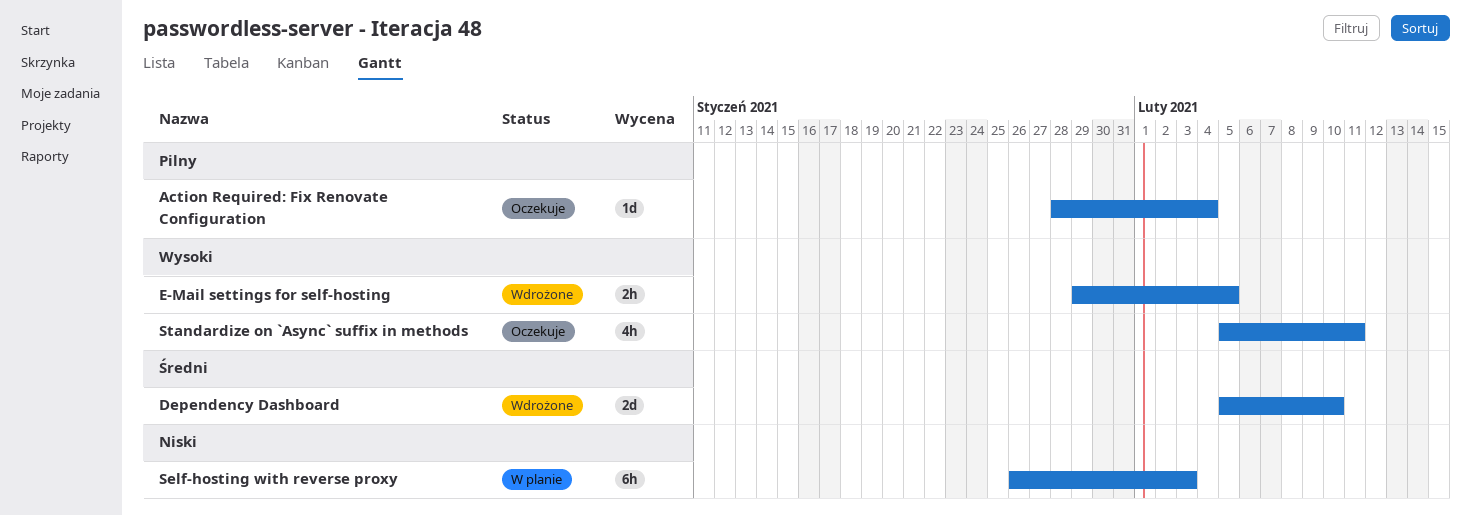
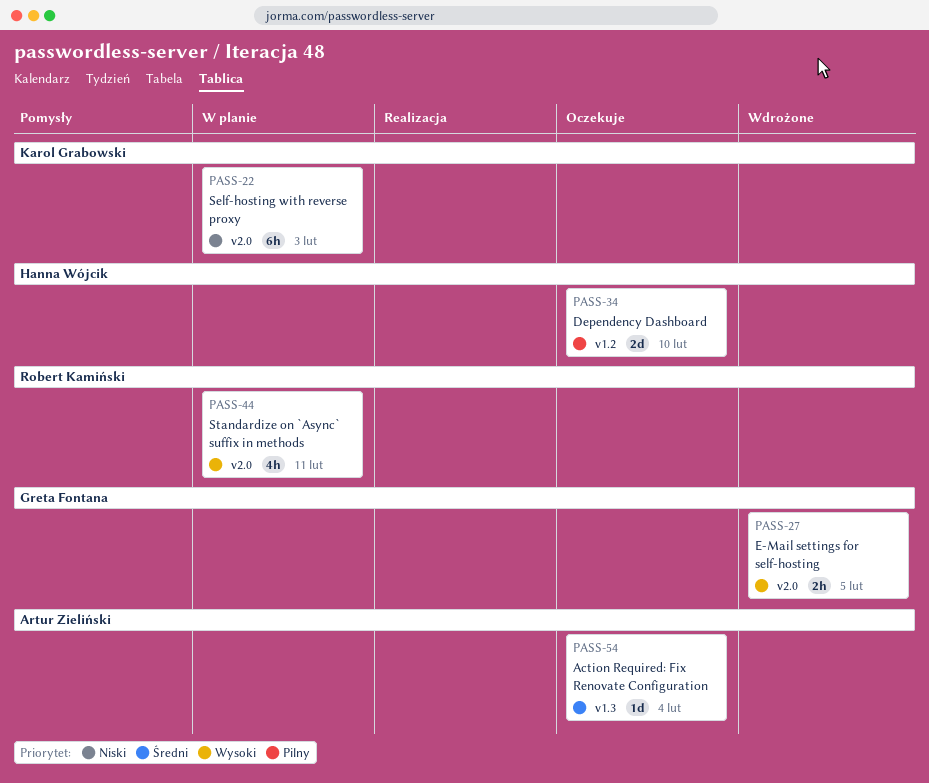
Action Required: Fix Renovate Configuration, priority: Pilny -> Średni
Dependency Dashboard, status: Wdrożone -> Oczekuje
Dependency Dashboard, priority: Średni -> Pilny
Standardize on `Async` suffix in methods, status: Oczekuje -> W planie

